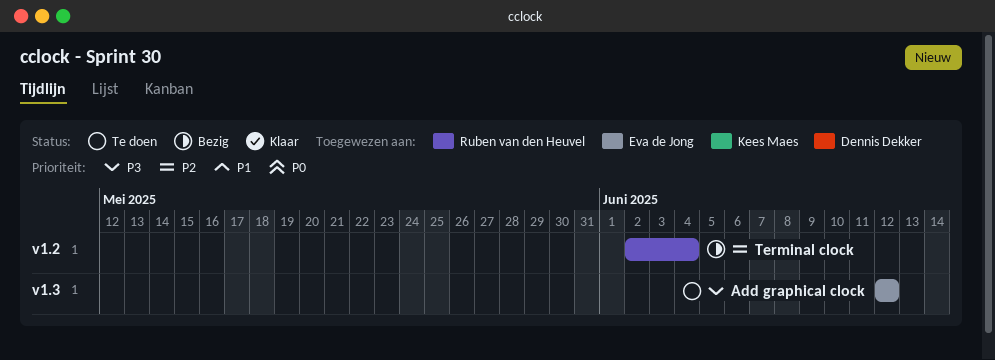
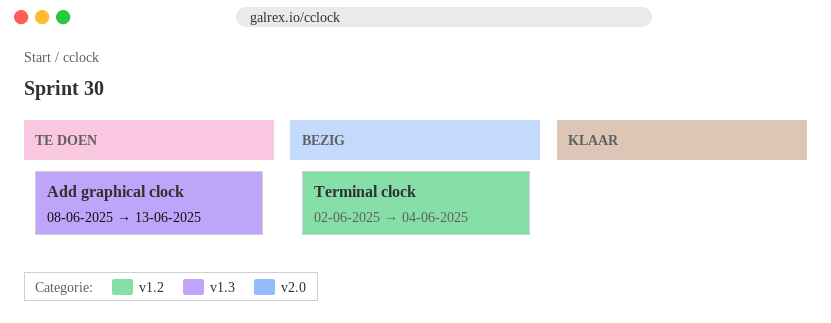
Add graphical clock, start: Jun 12 -> Jun 8
Add graphical clock, due: Jun 12 -> Jun 13

